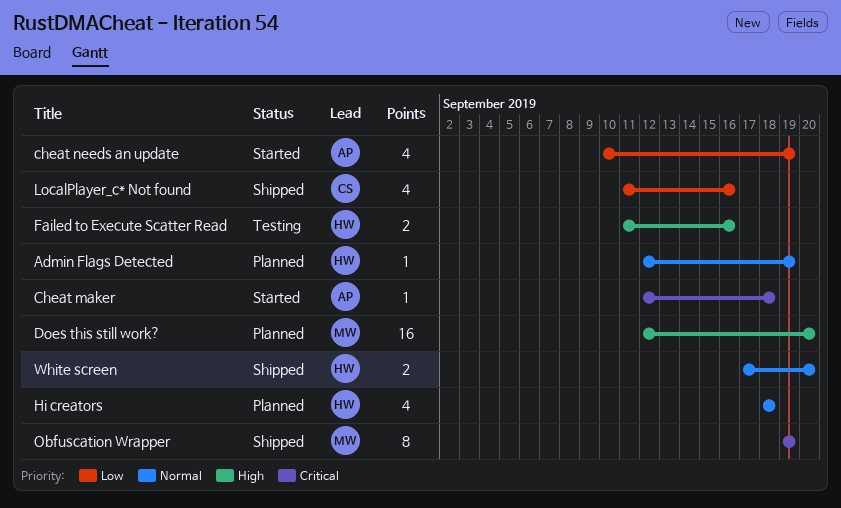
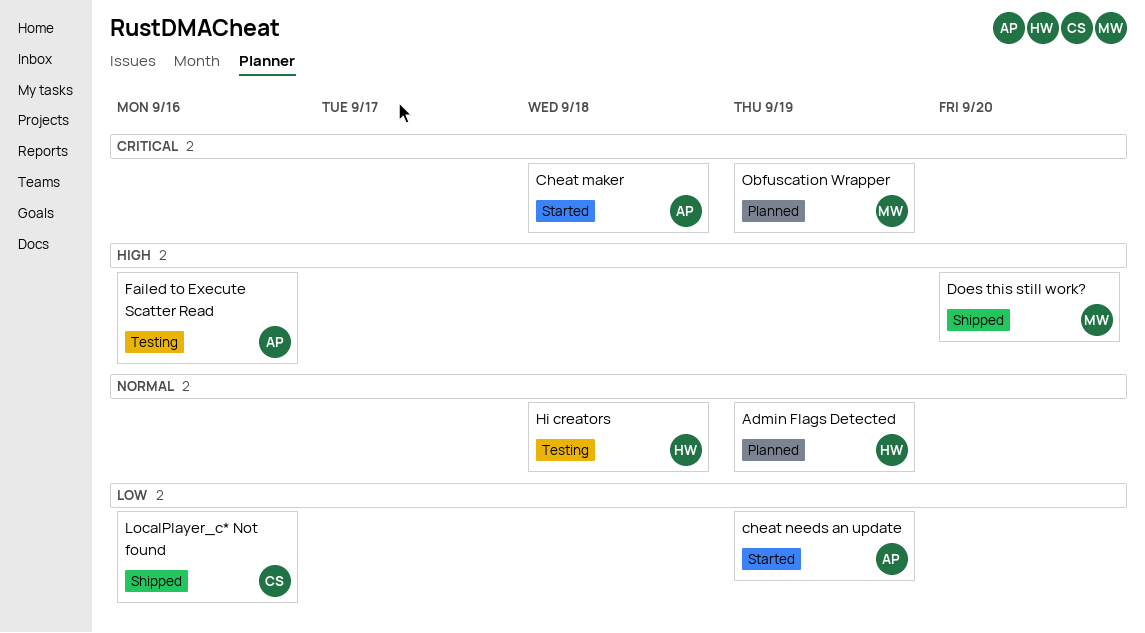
Does this still work?, status: Planned -> Shipped
Failed to Execute Scatter Read, owner: HW -> AP
Hi creators, status: Planned -> Testing
Obfuscation Wrapper, status: Shipped -> Planned
White screen: present -> none

